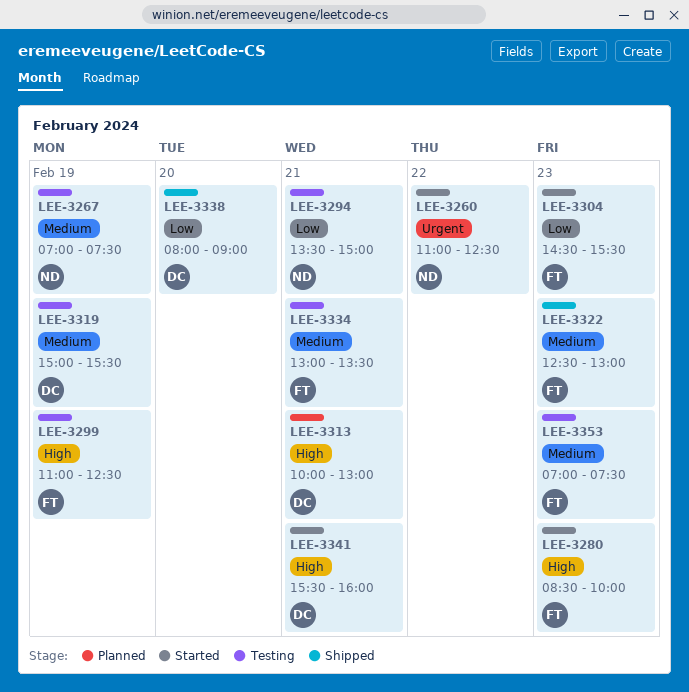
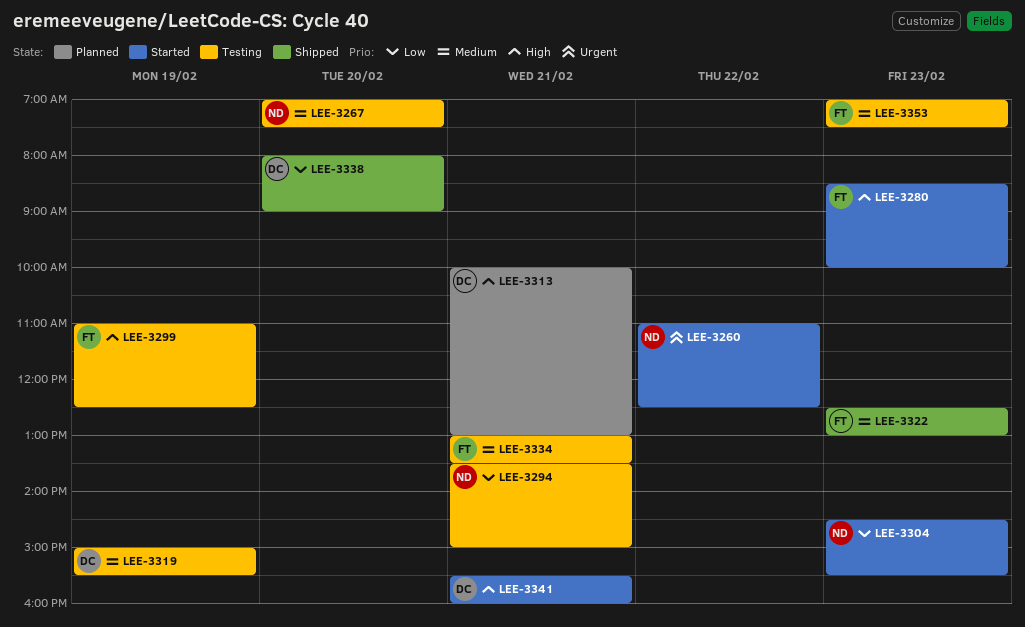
LEE-3267, day: Feb 19 -> Feb 20
LEE-3304, owner: FT -> ND

